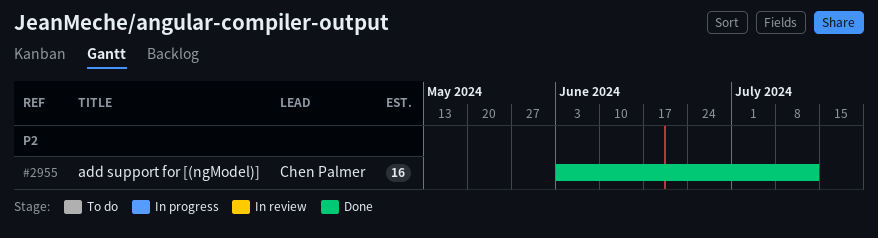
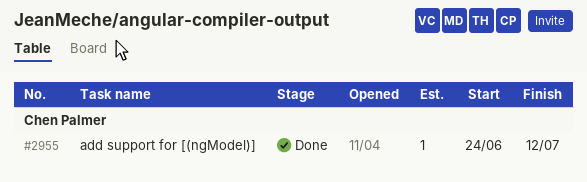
#2955, estimate: 16 -> 1
#2955, start: Jun 3 -> Jun 24

